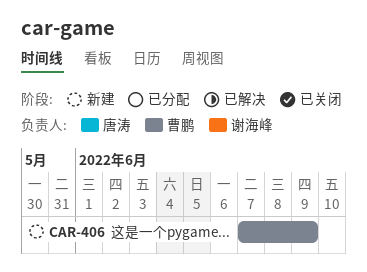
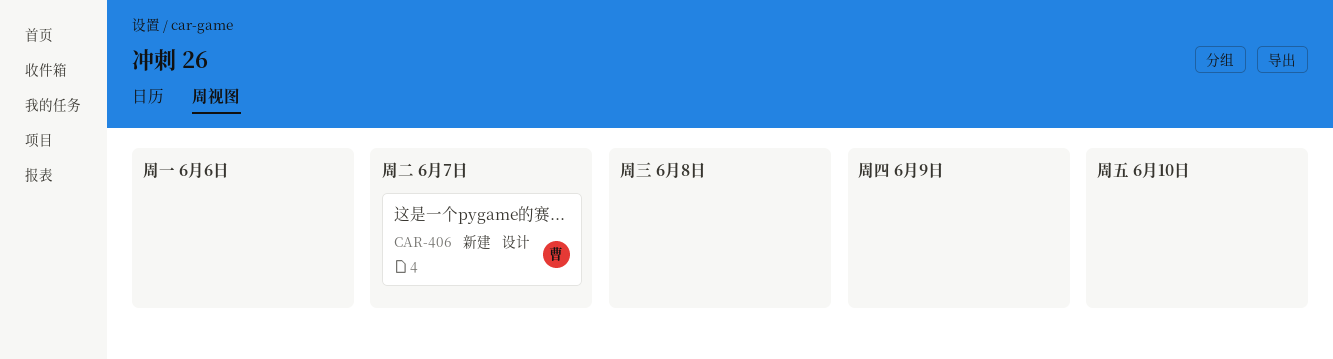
CAR-406, due: Jun 9 -> Jun 7

